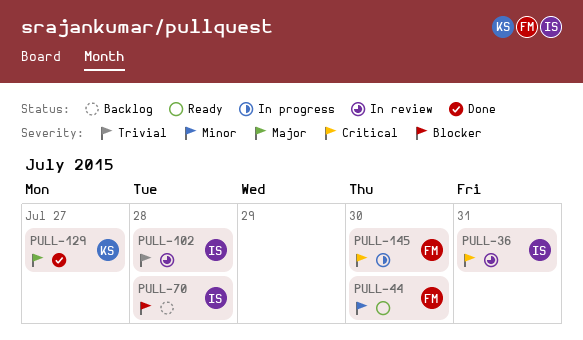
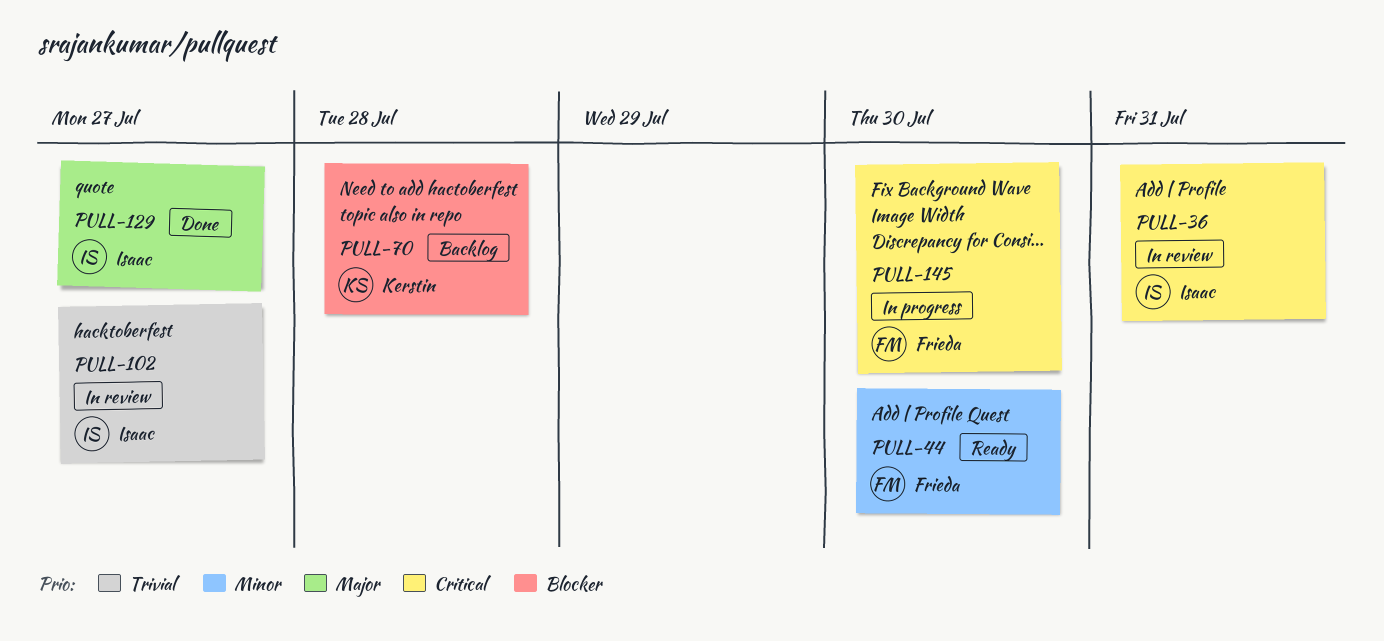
PULL-70, owner: Isaac -> Kerstin
PULL-102, due: Jul 28 -> Jul 27
PULL-129, owner: Kerstin -> Isaac

